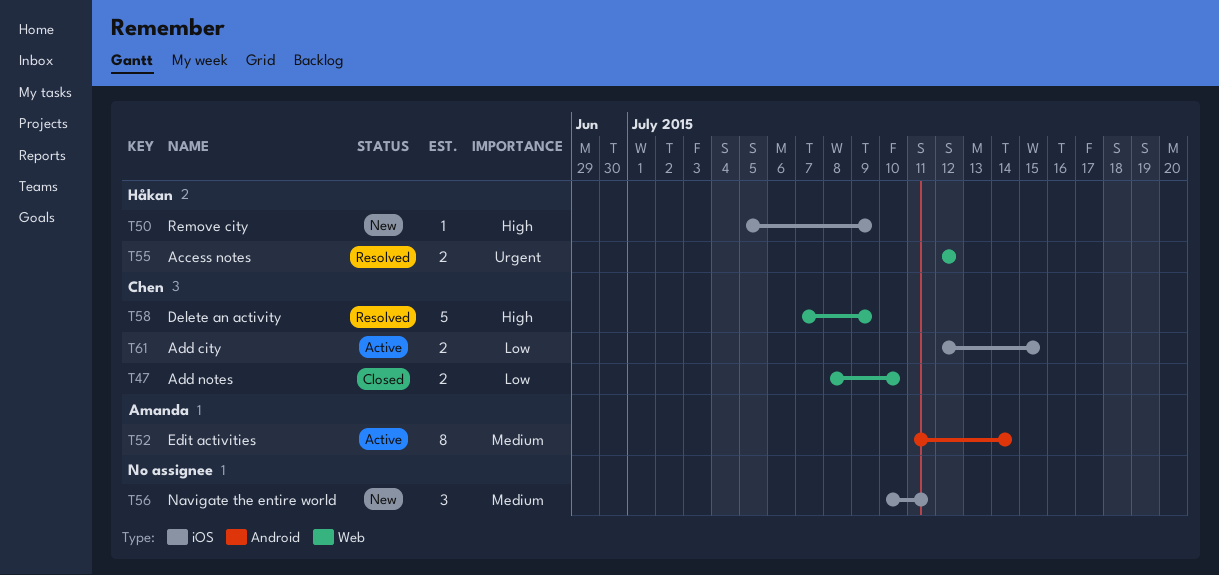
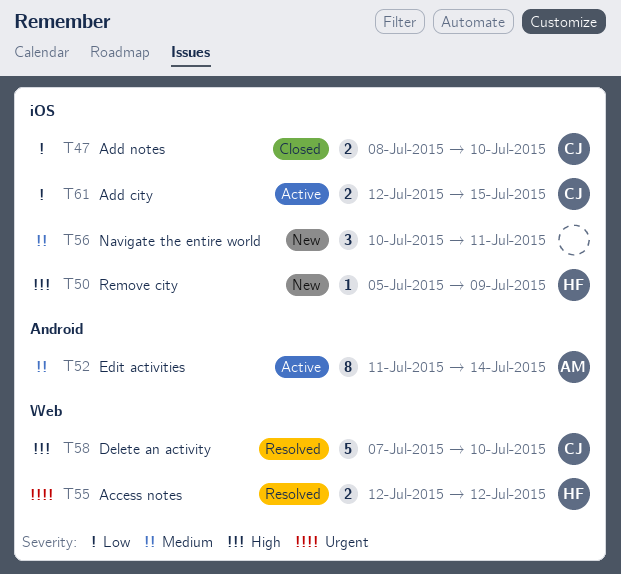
T47, label: Web -> iOS
T58, due: Jul 9 -> Jul 10

